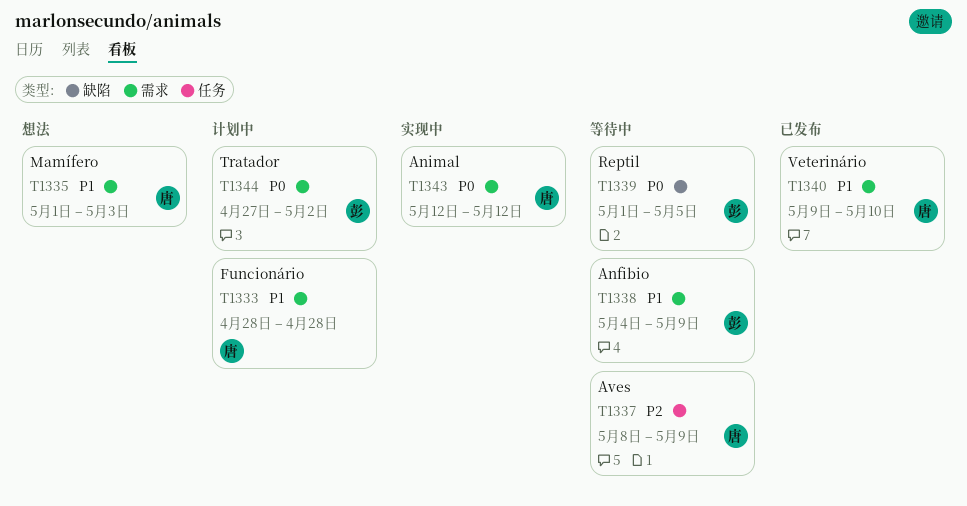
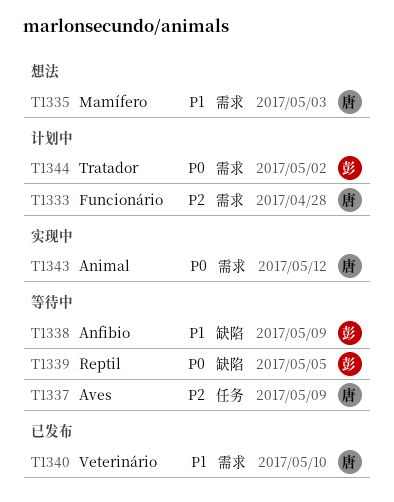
T1333, priority: P1 -> P2
T1338, label: 需求 -> 缺陷

